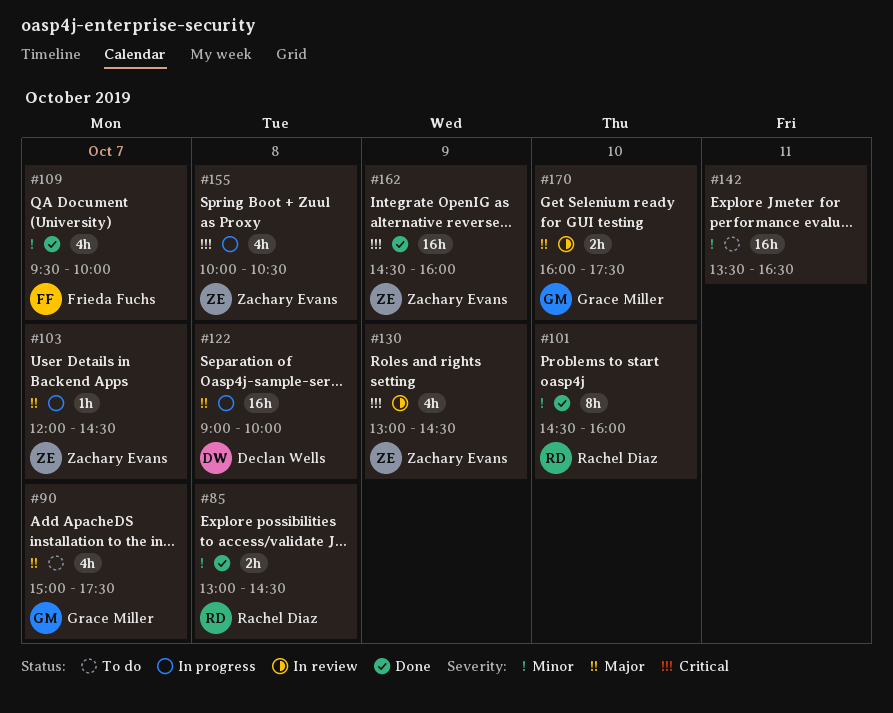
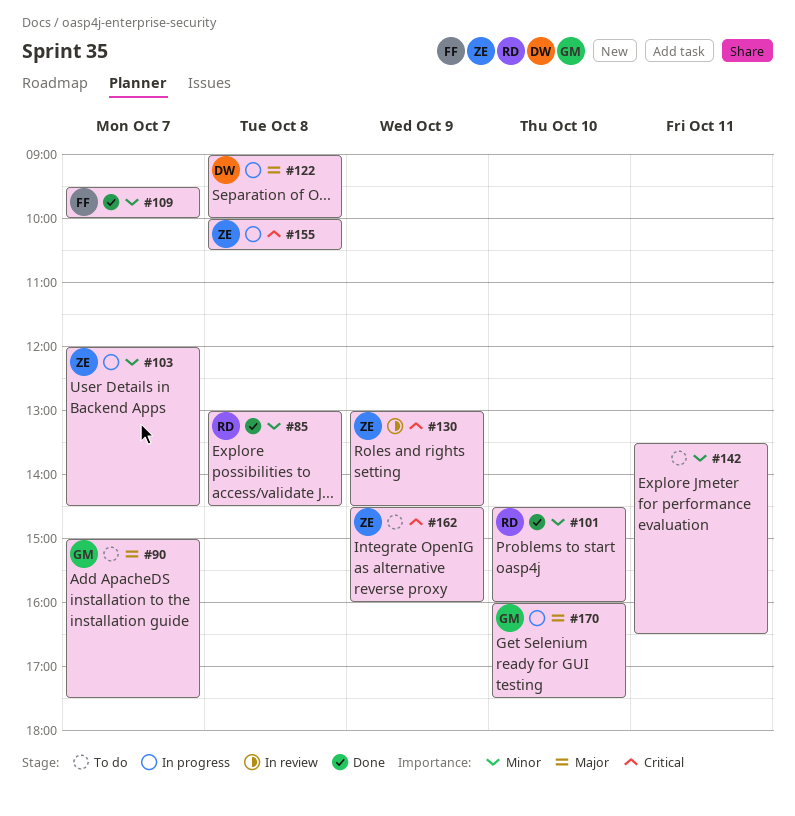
#103, priority: Major -> Minor
#162, status: Done -> To do
#170, status: In review -> In progress

